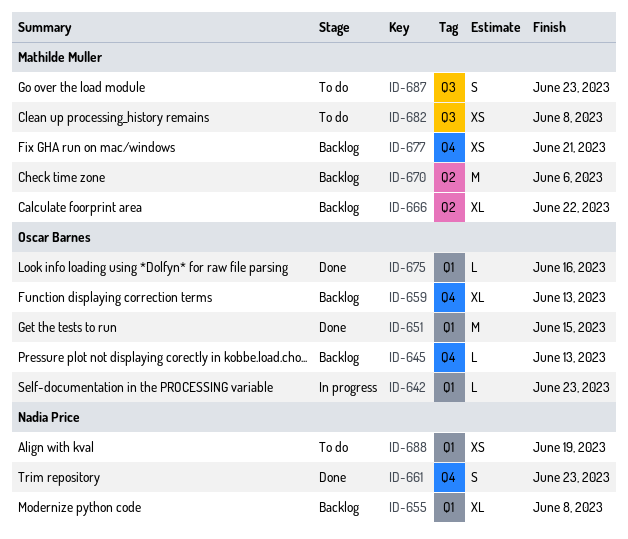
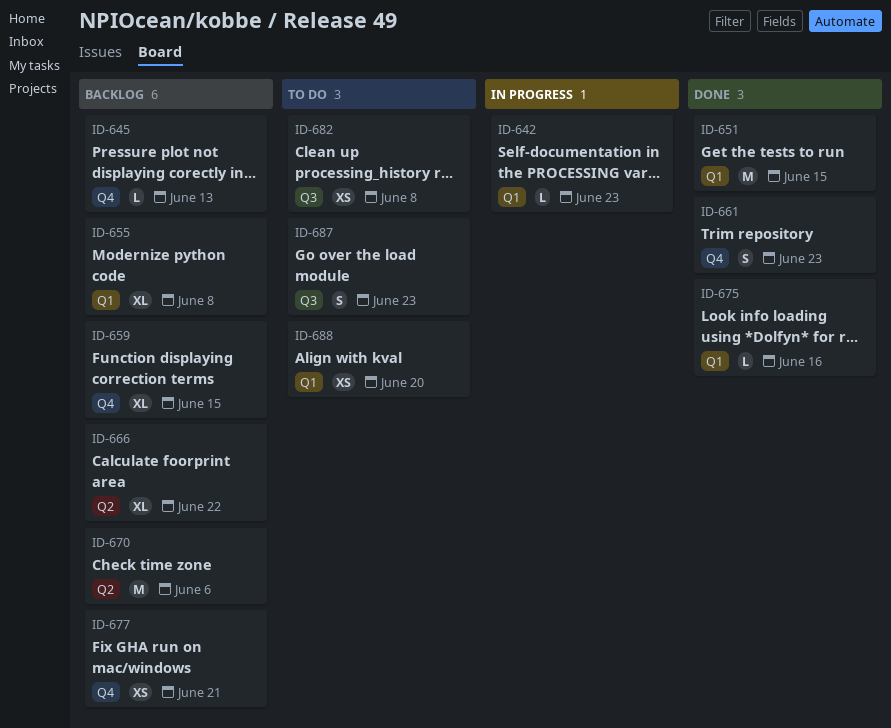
ID-659, due: Jun 13 -> Jun 15
ID-688, due: Jun 19 -> Jun 20

